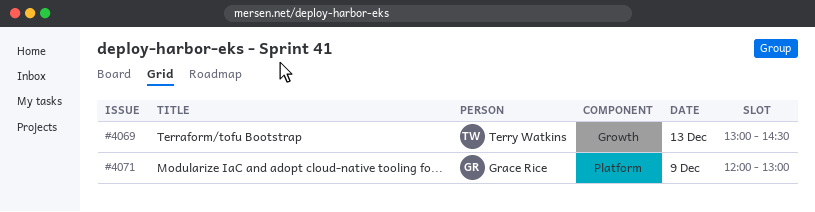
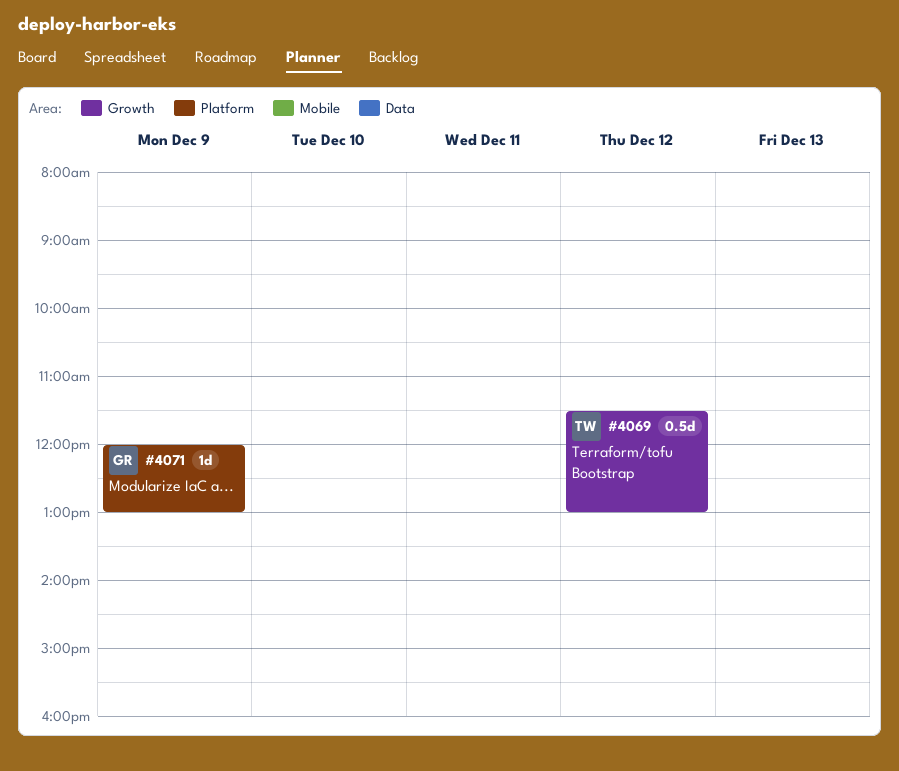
#4069, day: Dec 13 -> Dec 12
#4069, begins: 13:00 -> 11:30
#4069, ends: 14:30 -> 13:00

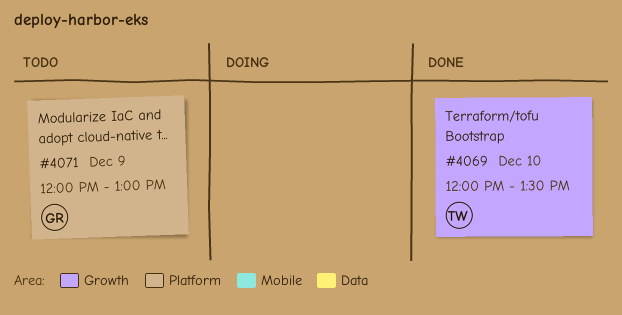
#4069, day: Dec 12 -> Dec 10
#4069, begins: 11:30 -> 12:00
#4069, ends: 13:00 -> 13:30

